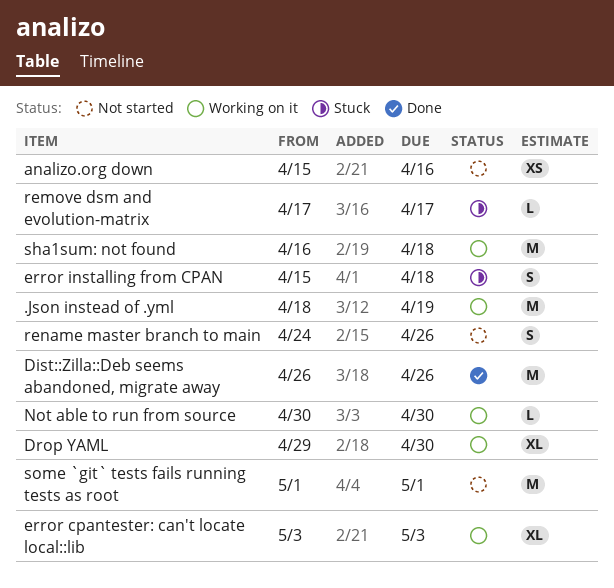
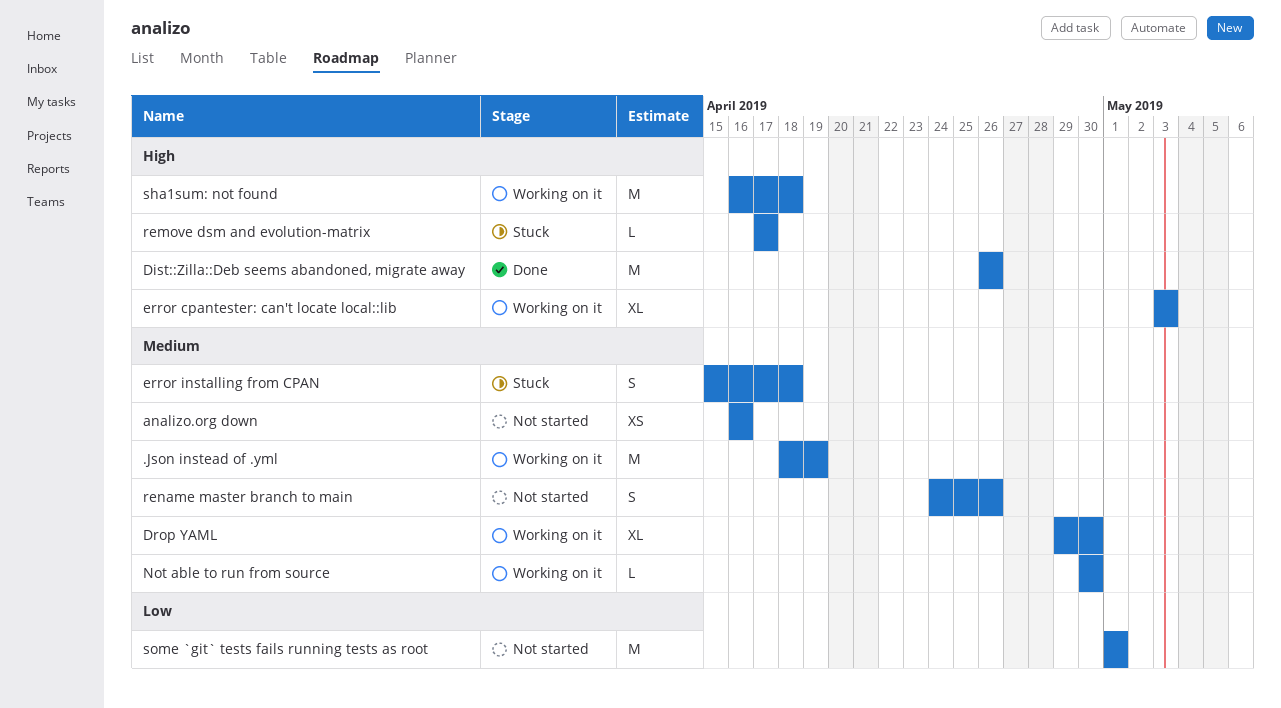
analizo.org down, start: Apr 15 -> Apr 16

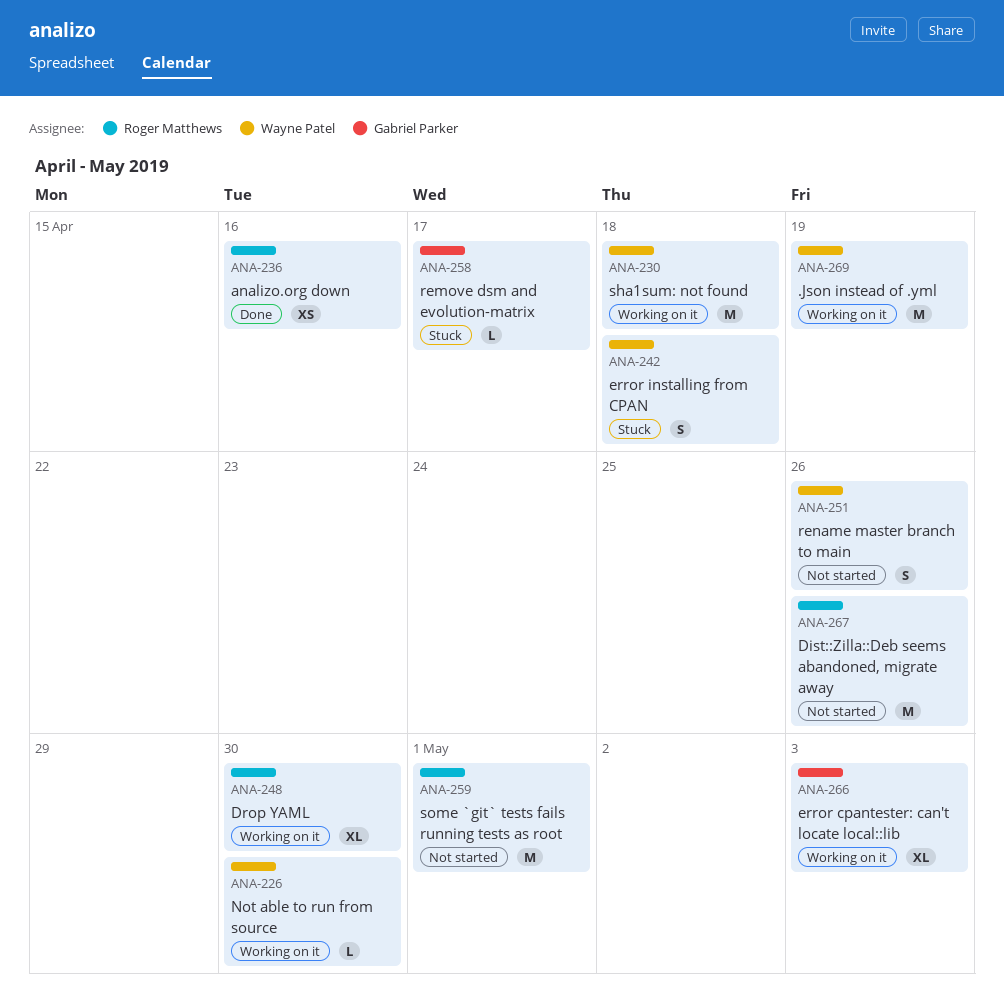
analizo.org down, status: Not started -> Done
Dist::Zilla::Deb seems abandoned, migrate away, status: Done -> Not started

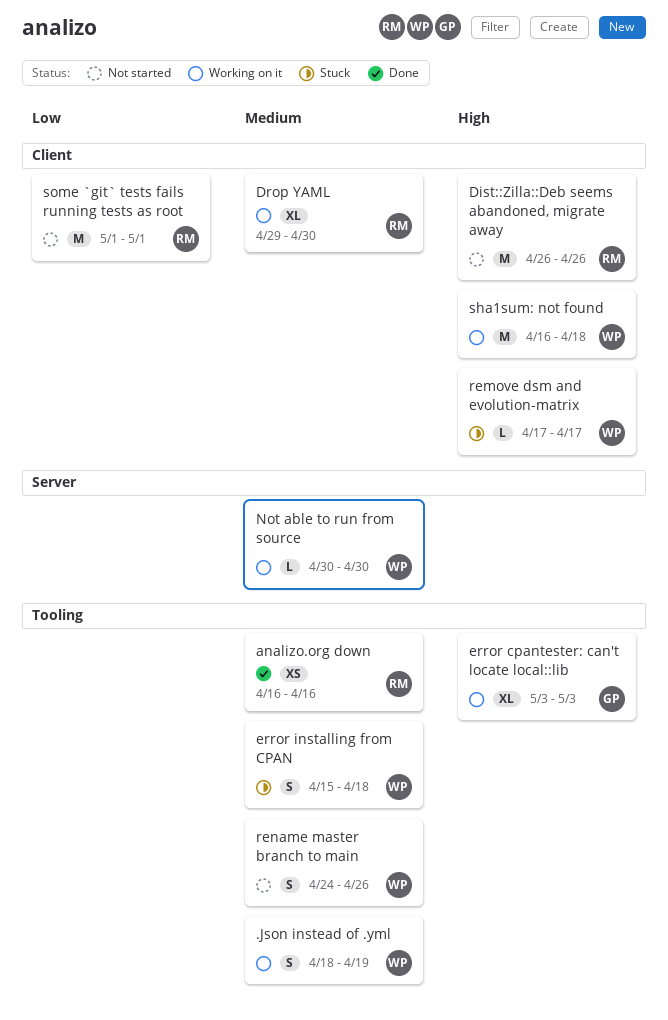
.Json instead of .yml, estimate: M -> S
remove dsm and evolution-matrix, owner: Gabriel Parker -> Wayne Patel

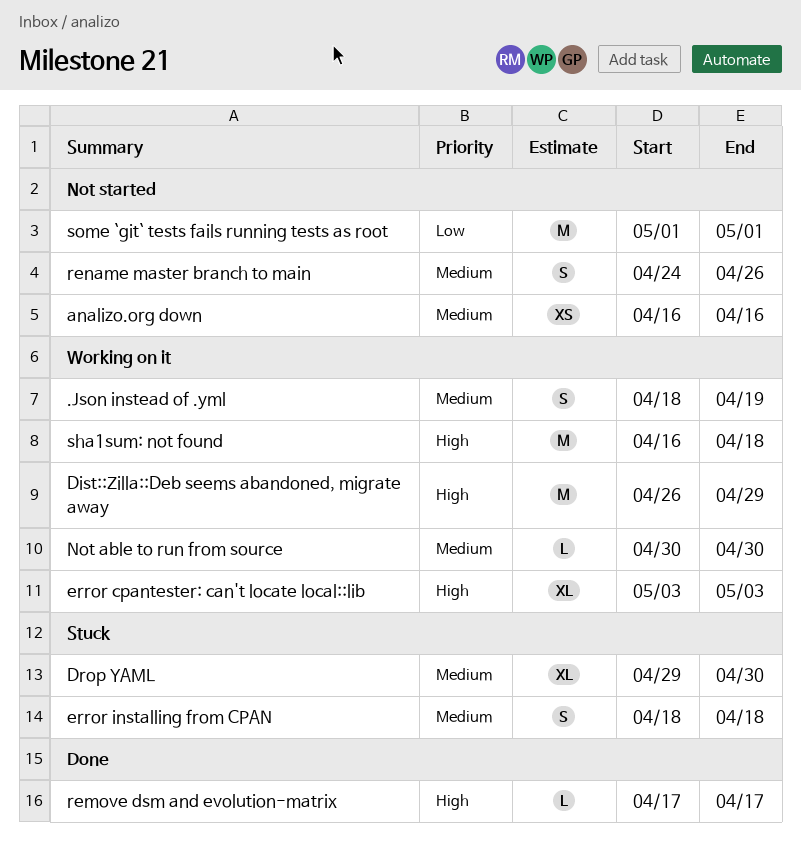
analizo.org down, status: Done -> Not started
Dist::Zilla::Deb seems abandoned, migrate away, status: Not started -> Working on it
Dist::Zilla::Deb seems abandoned, migrate away, due: Apr 26 -> Apr 29
Drop YAML, status: Working on it -> Stuck
error installing from CPAN, start: Apr 15 -> Apr 18
remove dsm and evolution-matrix, status: Stuck -> Done

